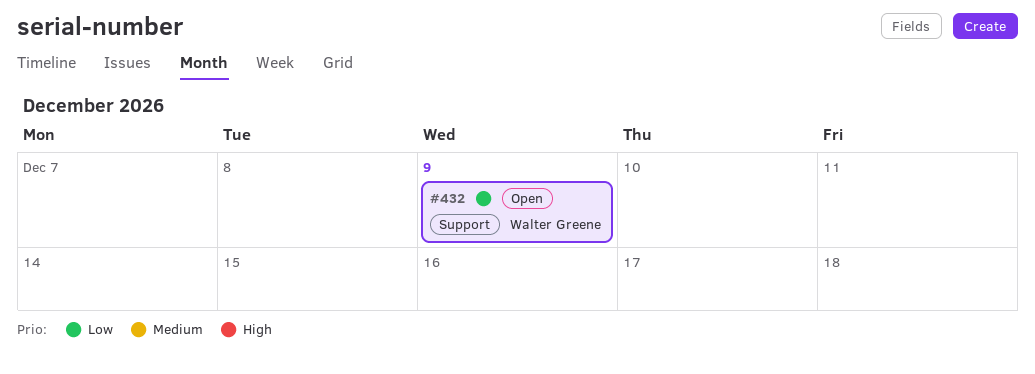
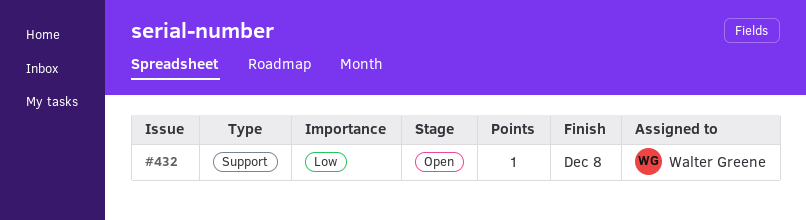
#432, due: Dec 9 -> Dec 8

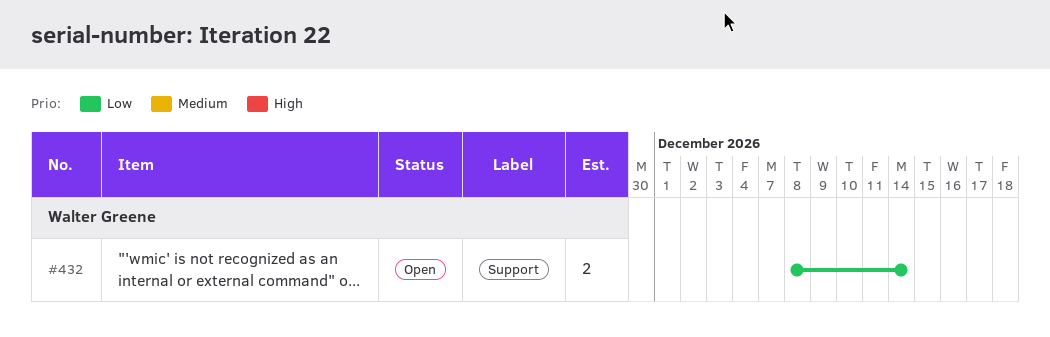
#432, estimate: 1 -> 2
#432, due: Dec 8 -> Dec 14

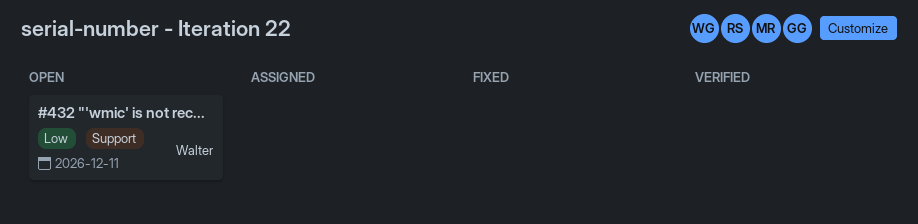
#432, due: Dec 14 -> Dec 11

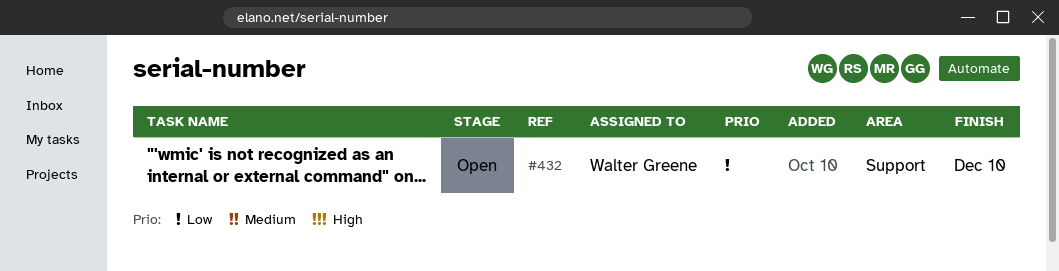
#432, due: Dec 11 -> Dec 10

